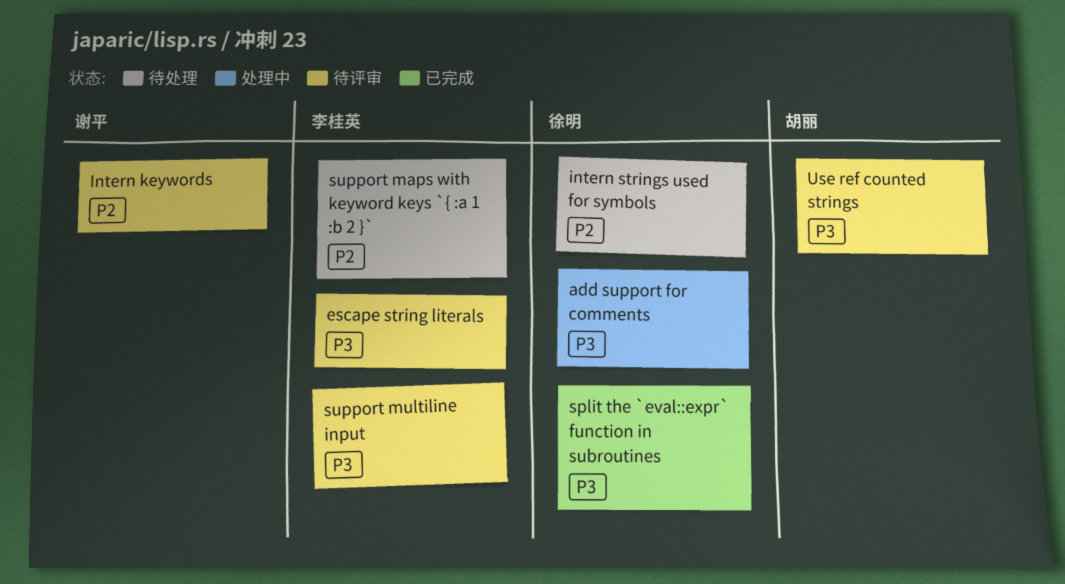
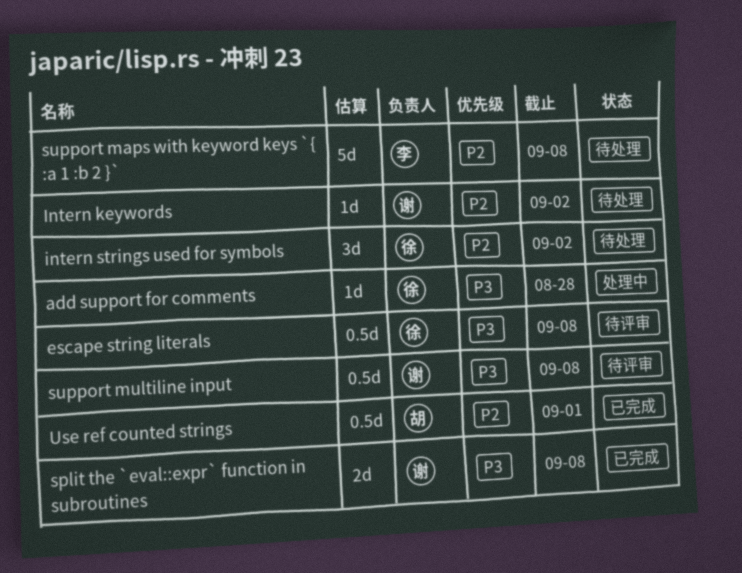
escape string literals, owner: 李桂英 -> 徐明
Intern keywords, status: 待评审 -> 待处理
split the `eval::expr` function in subroutines, owner: 徐明 -> 谢平
support multiline input, owner: 李桂英 -> 谢平
Use ref counted strings, status: 待评审 -> 已完成
Use ref counted strings, priority: P3 -> P2

